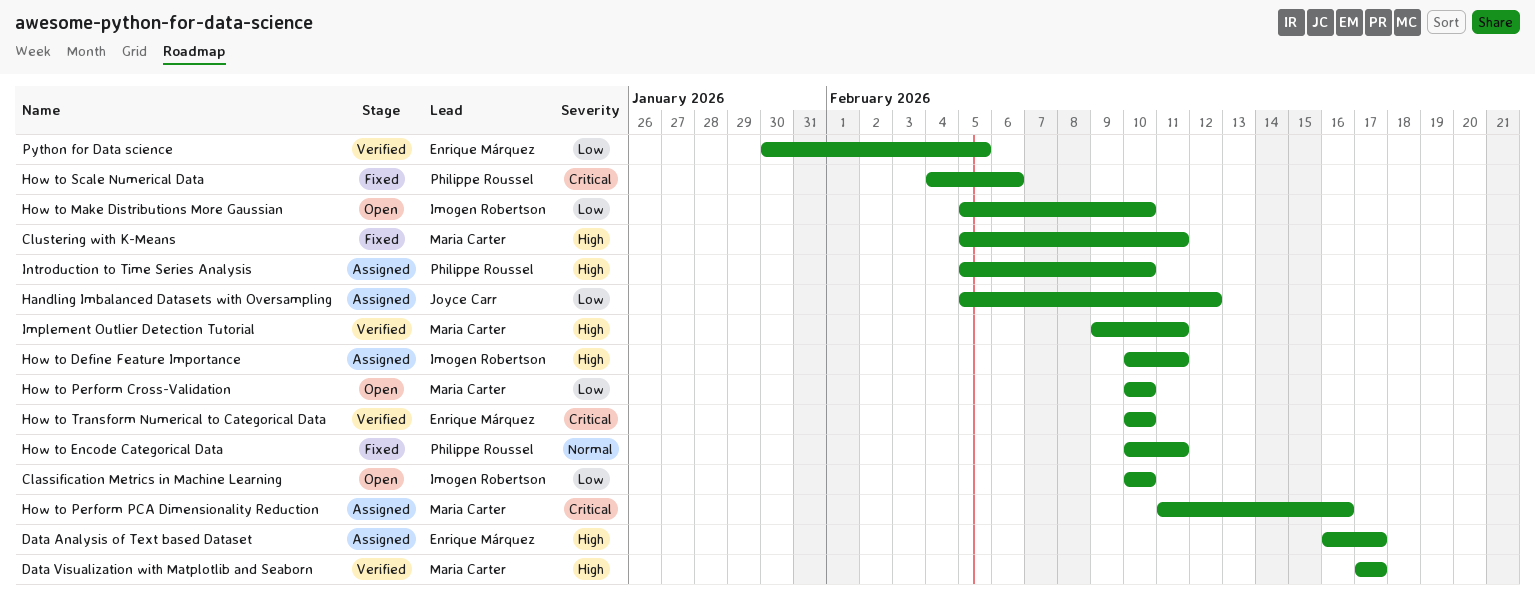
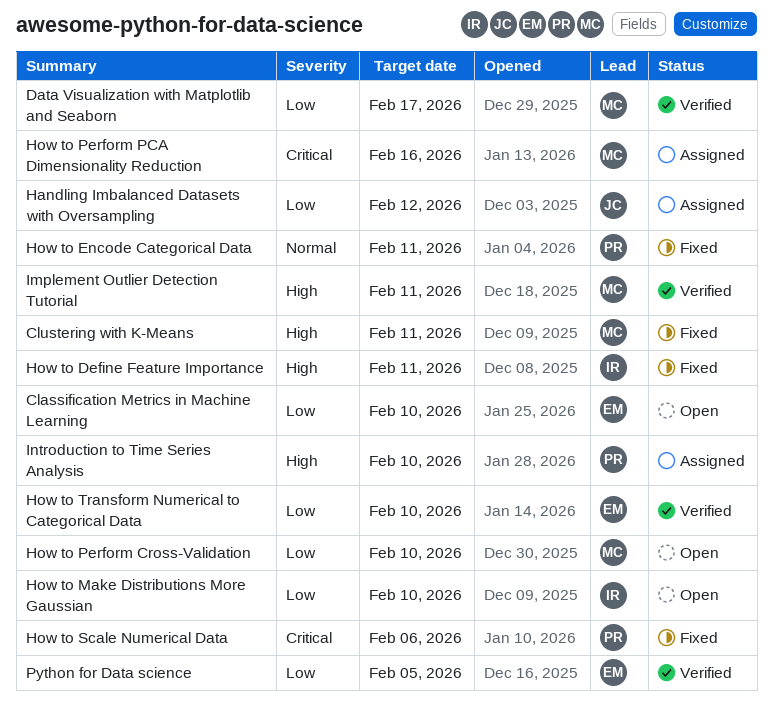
Classification Metrics in Machine Learning, owner: Imogen Robertson -> Enrique Márquez
Data Analysis of Text based Dataset: present -> none
Data Visualization with Matplotlib and Seaborn, priority: High -> Low
How to Define Feature Importance, status: Assigned -> Fixed
How to Transform Numerical to Categorical Data, priority: Critical -> Low

